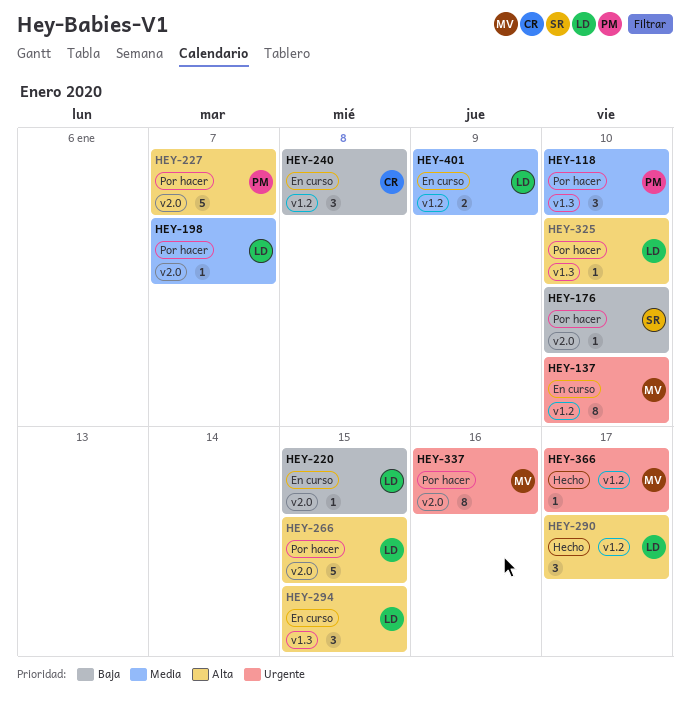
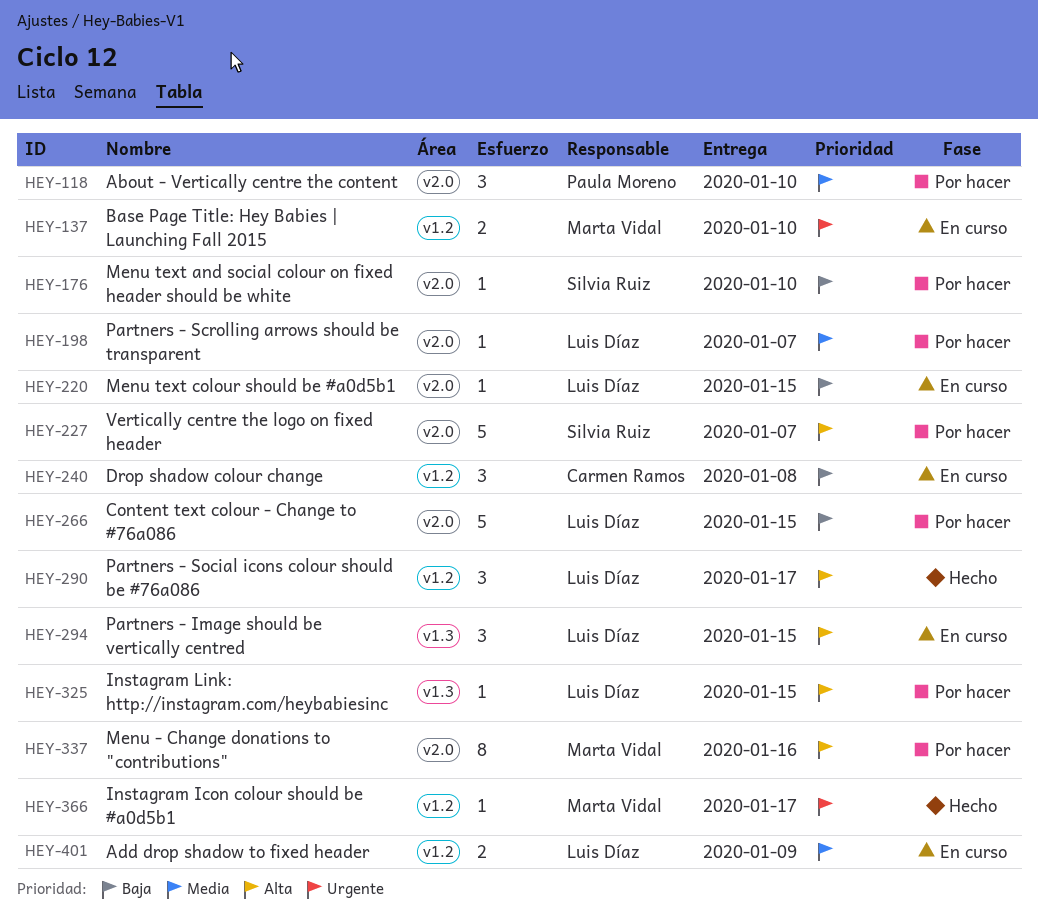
HEY-118, label: v1.3 -> v2.0
HEY-137, estimate: 8 -> 2
HEY-227, owner: Paula Moreno -> Silvia Ruiz
HEY-266, priority: Alta -> Baja
HEY-325, due: Jan 10 -> Jan 15
HEY-337, priority: Urgente -> Alta

